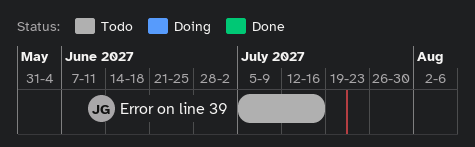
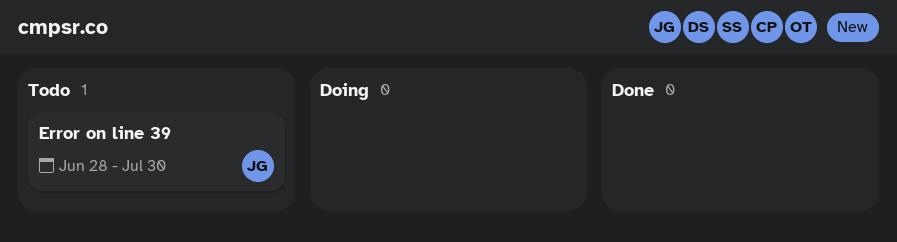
Error on line 39, start: Jul 5 -> Jun 28
Error on line 39, due: Jul 16 -> Jul 30

